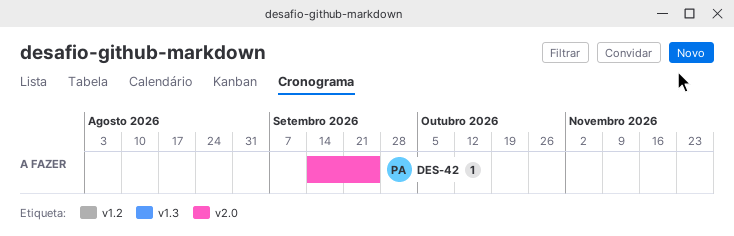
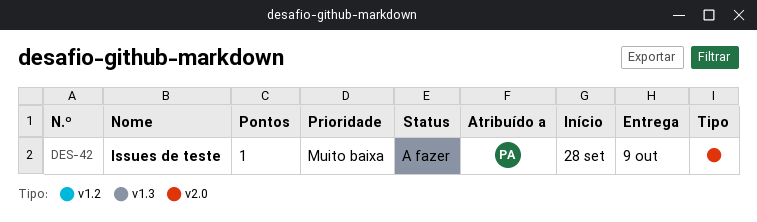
DES-42, start: Sep 14 -> Sep 28
DES-42, due: Sep 25 -> Oct 9

